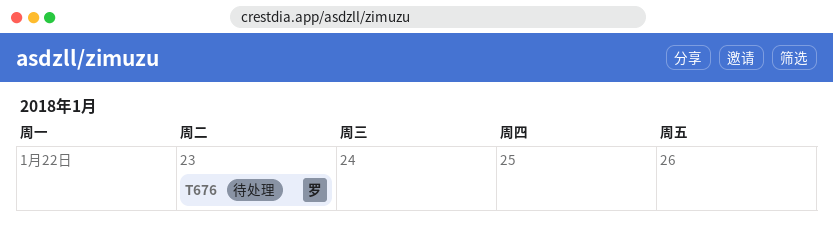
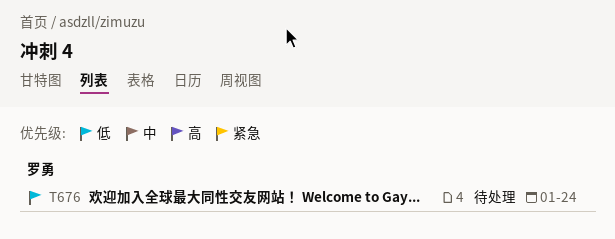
T676, due: Jan 23 -> Jan 24

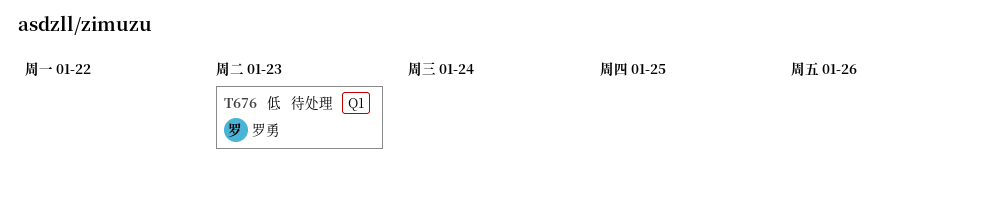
T676, due: Jan 24 -> Jan 23

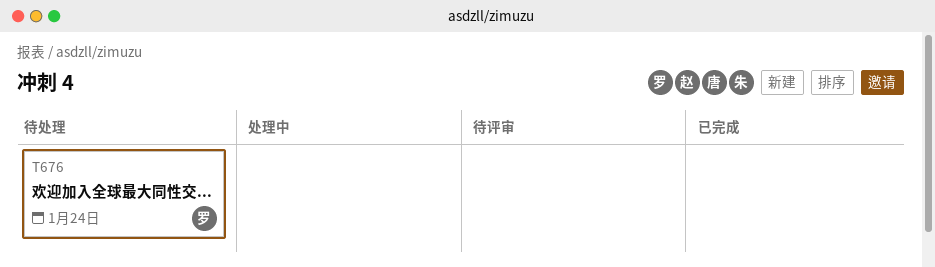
T676, due: Jan 23 -> Jan 24

